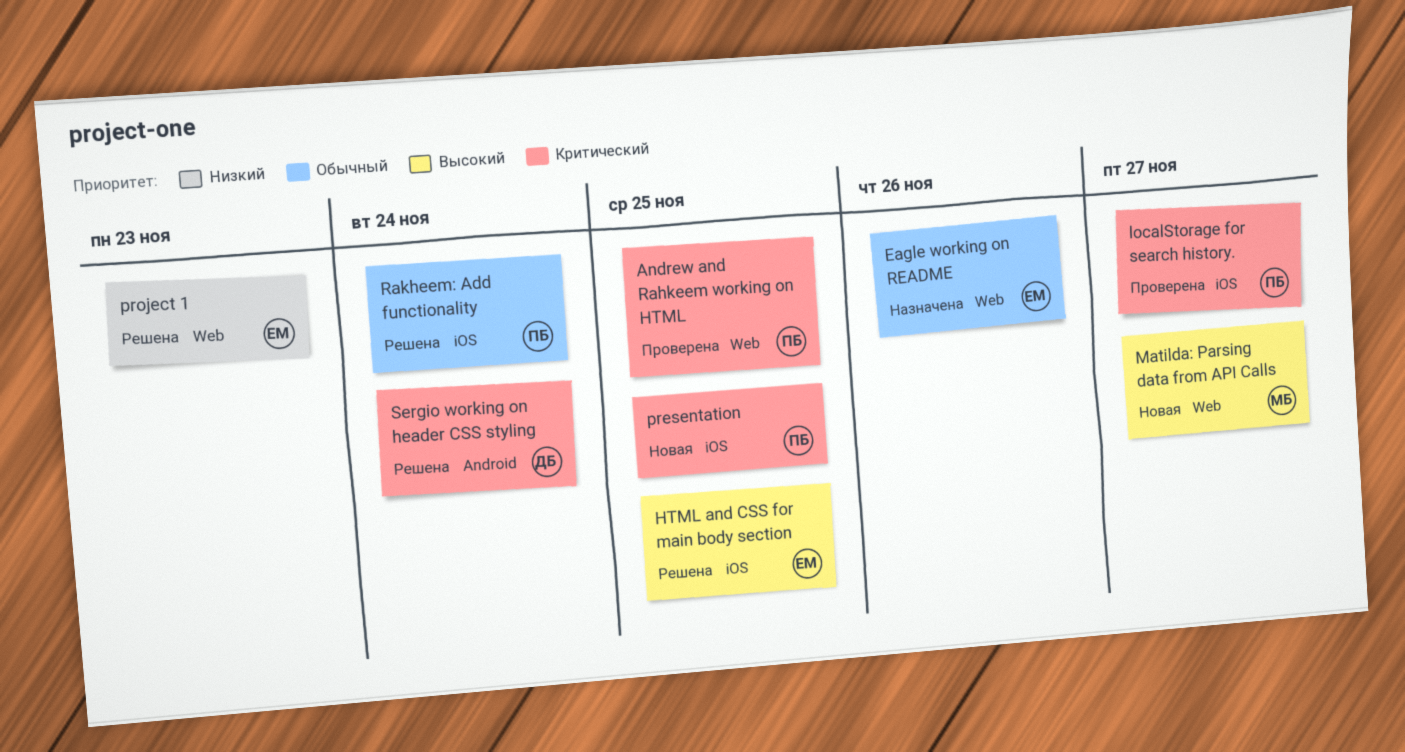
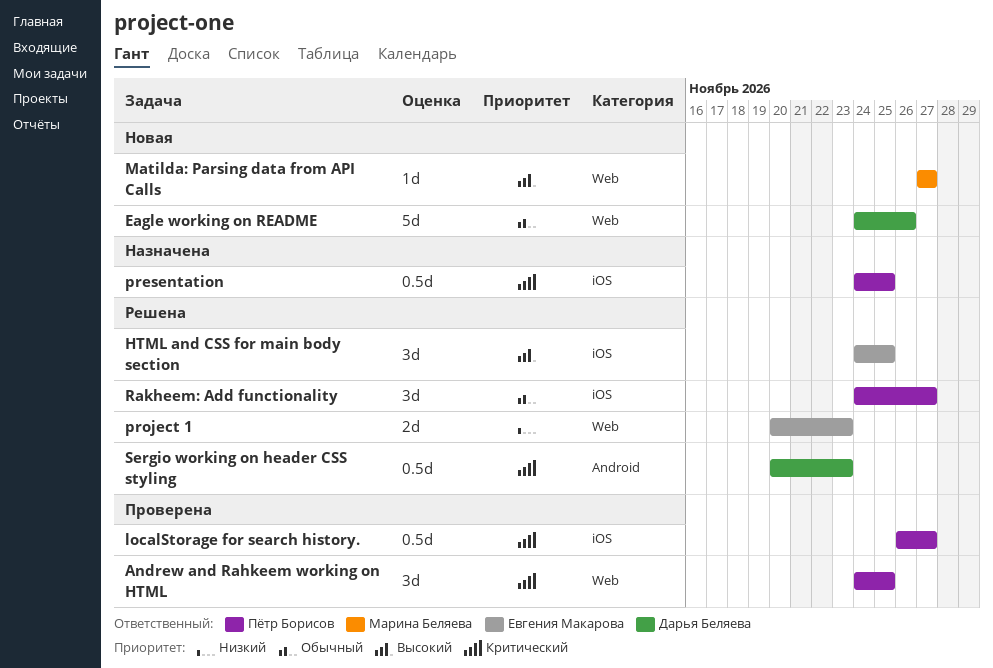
Eagle working on README, status: Назначена -> Новая
Eagle working on README, owner: Евгения Макарова -> Дарья Беляева
presentation, status: Новая -> Назначена
Rakheem: Add functionality, due: Nov 24 -> Nov 27
Sergio working on header CSS styling, due: Nov 24 -> Nov 23

